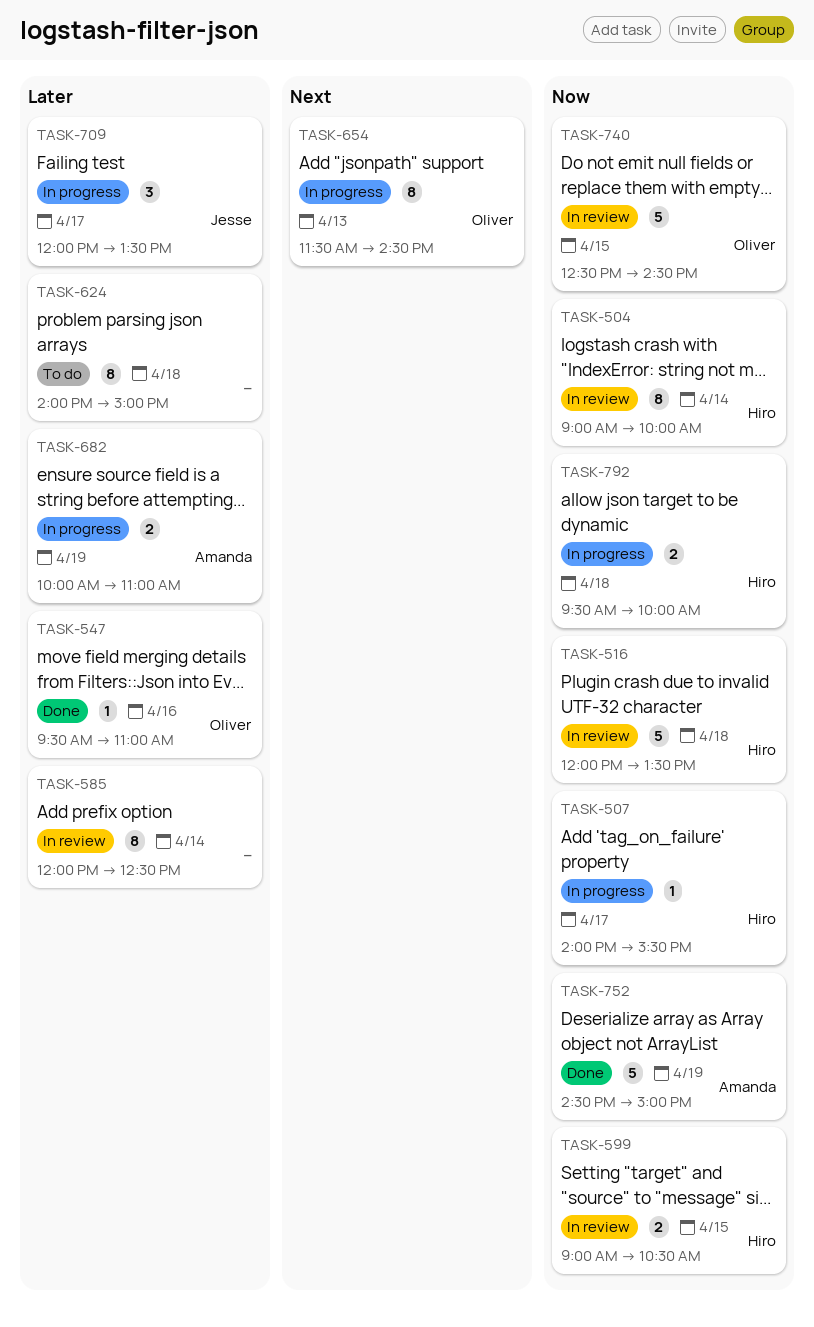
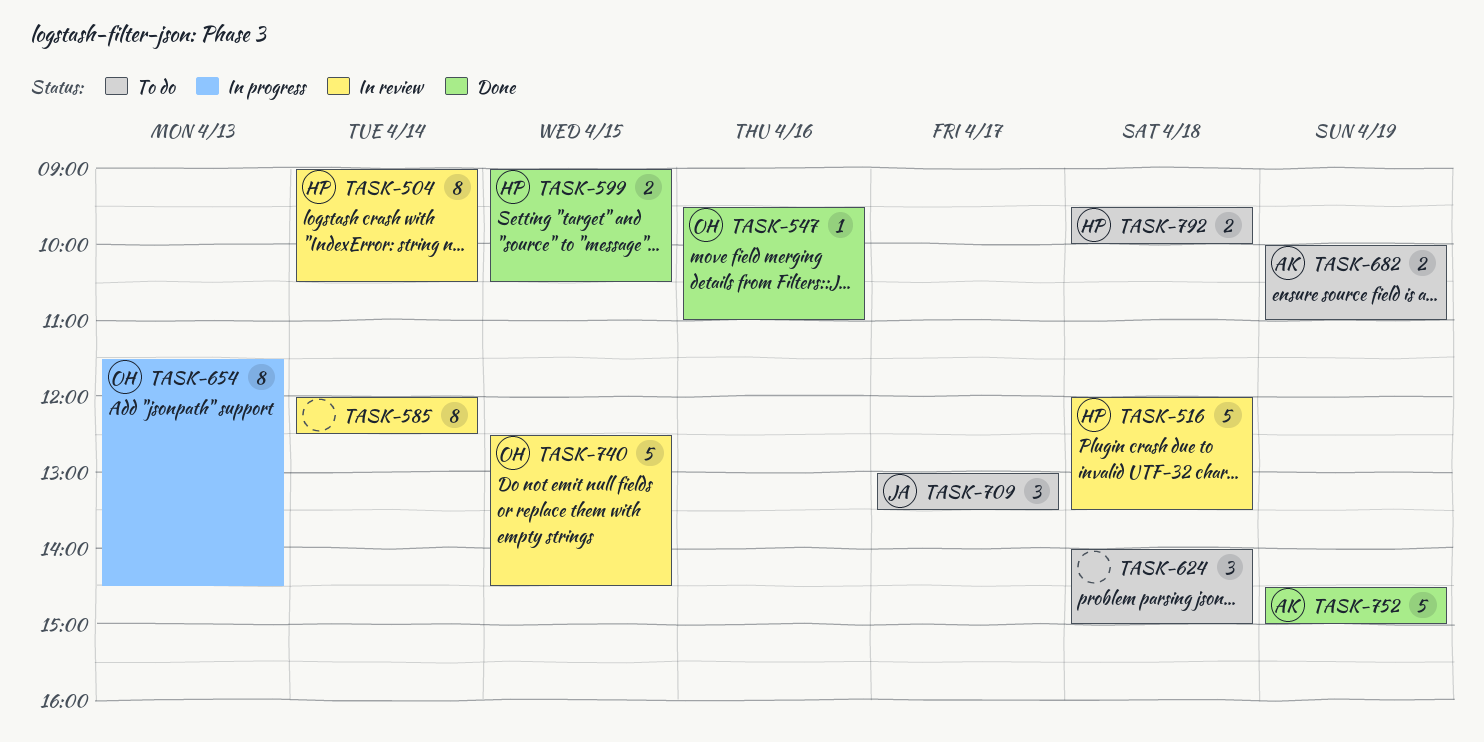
TASK-504, ends: 10:00 -> 10:30
TASK-507: present -> none
TASK-599, status: In review -> Done
TASK-624, estimate: 8 -> 3
TASK-682, status: In progress -> To do
TASK-709, status: In progress -> To do
TASK-709, begins: 12:00 -> 13:00
TASK-792, status: In progress -> To do

